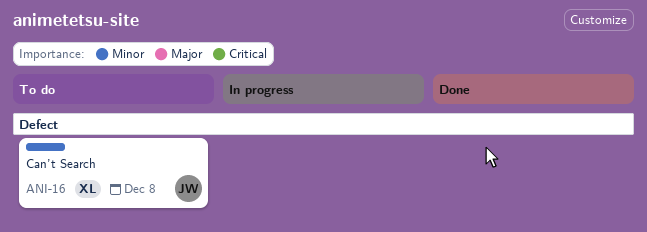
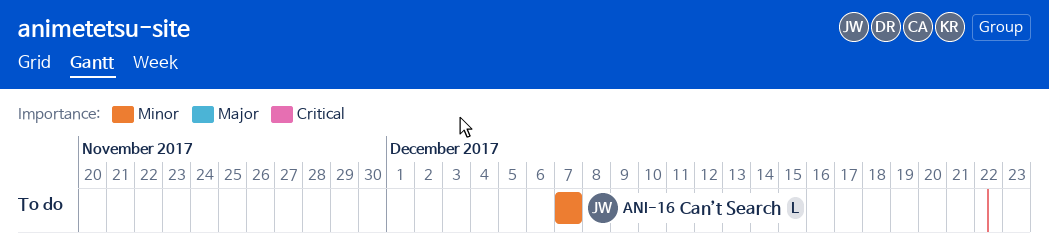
ANI-16, estimate: XL -> L
ANI-16, due: Dec 8 -> Dec 7

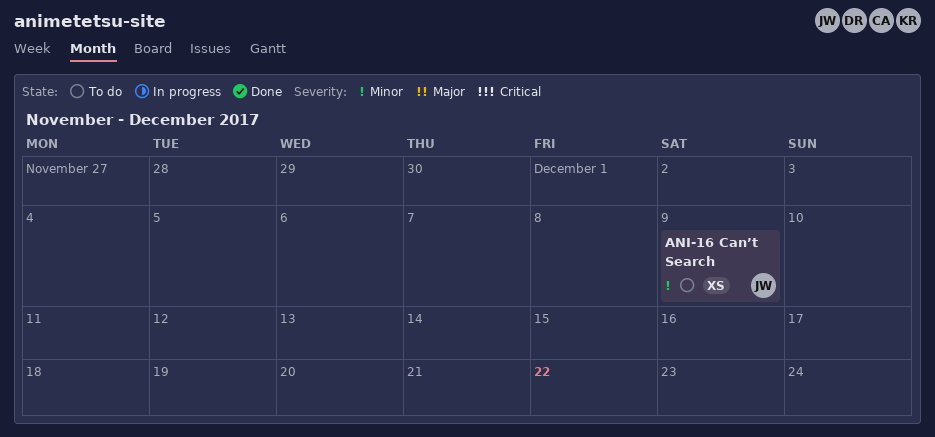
ANI-16, estimate: L -> XS
ANI-16, due: Dec 7 -> Dec 9

